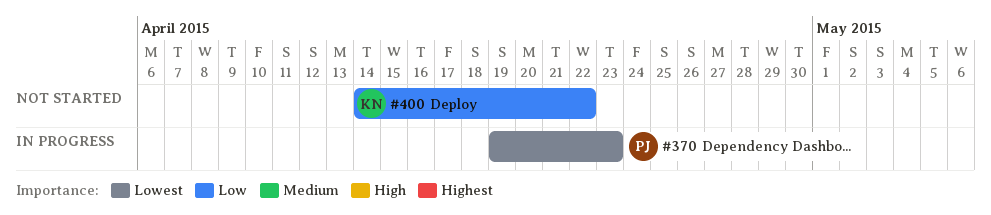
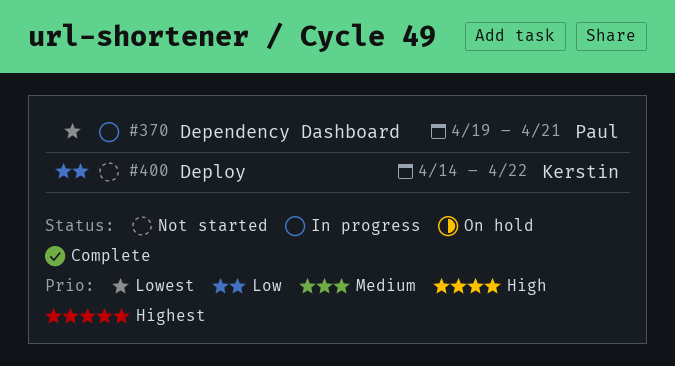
#370, due: Apr 23 -> Apr 21

